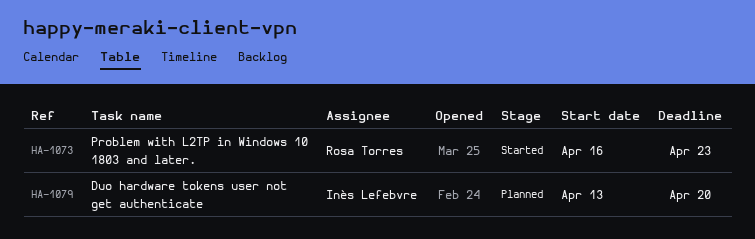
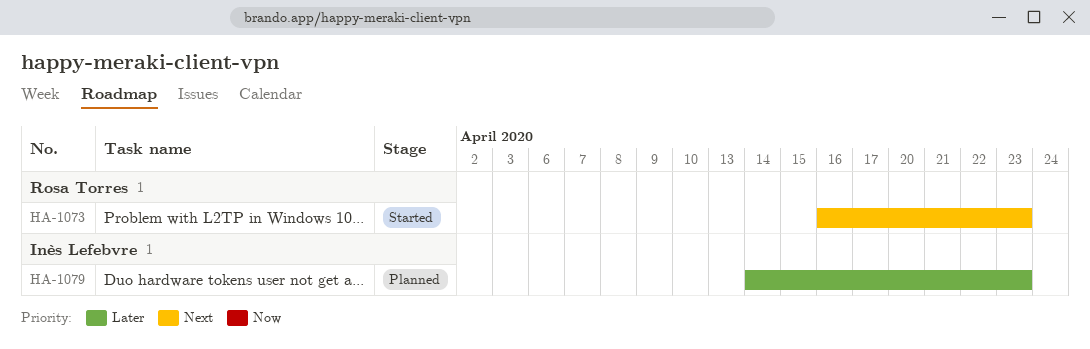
HA-1079, start: Apr 13 -> Apr 14
HA-1079, due: Apr 20 -> Apr 23

